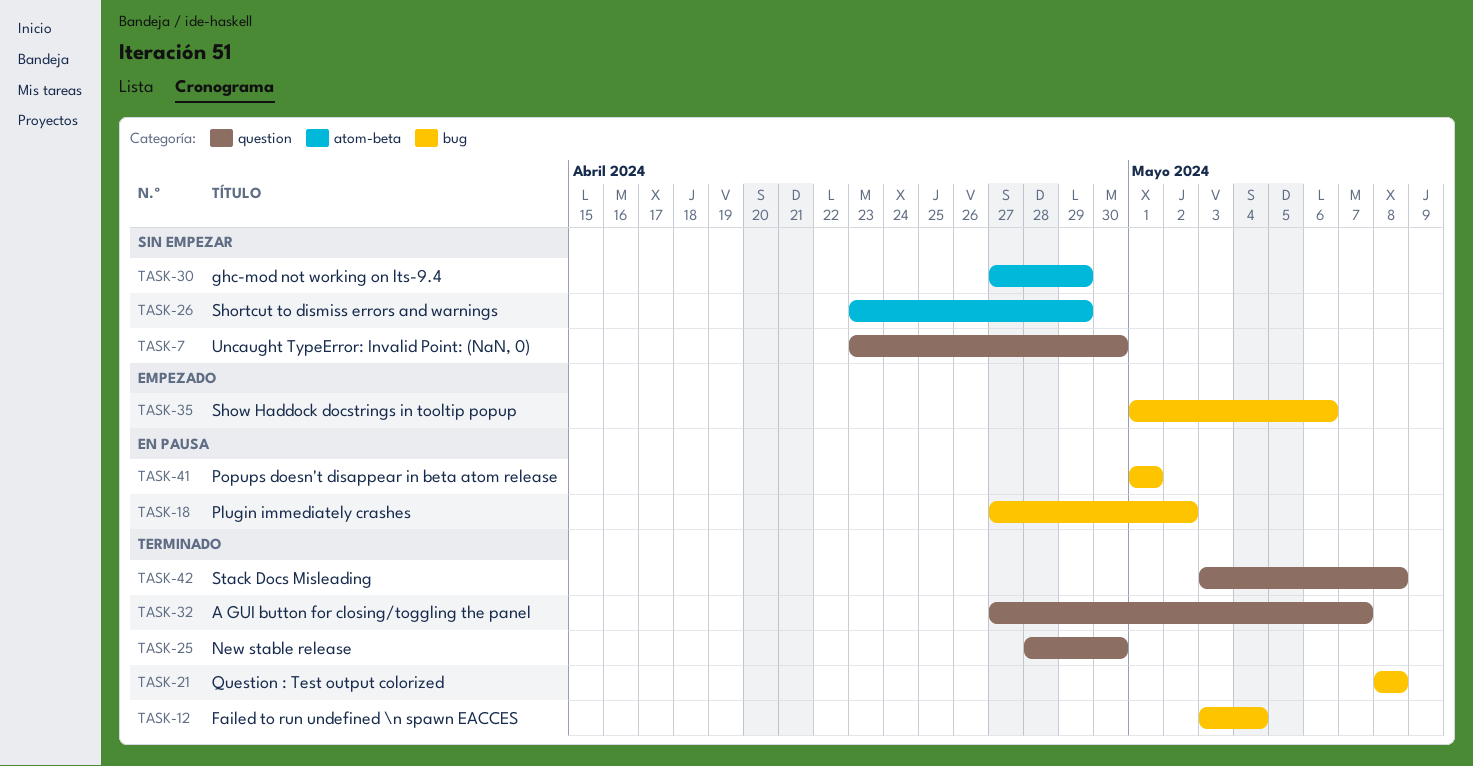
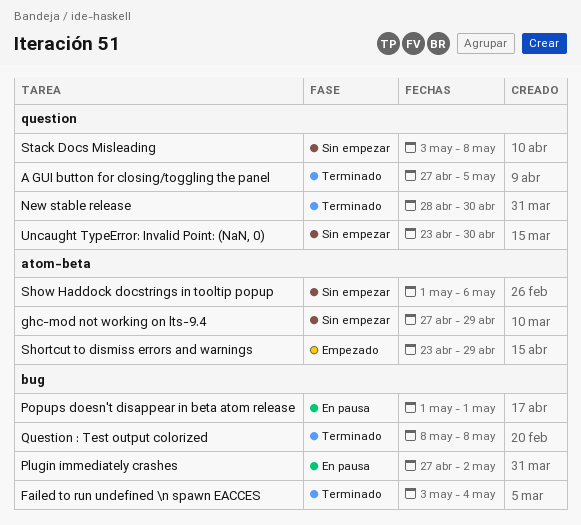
A GUI button for closing/toggling the panel, due: May 7 -> May 5
Shortcut to dismiss errors and warnings, status: Sin empezar -> Empezado
Show Haddock docstrings in tooltip popup, status: Empezado -> Sin empezar
Show Haddock docstrings in tooltip popup, label: bug -> atom-beta
Stack Docs Misleading, status: Terminado -> Sin empezar

